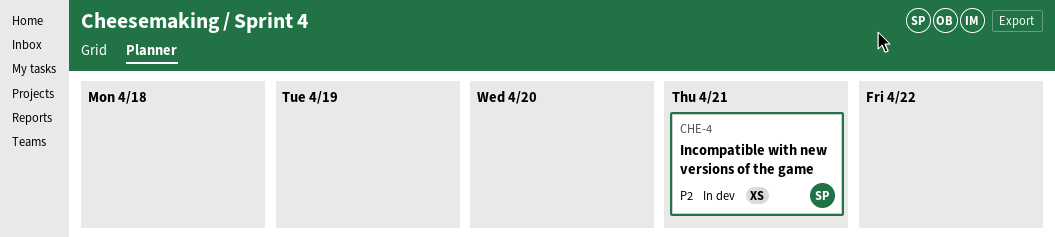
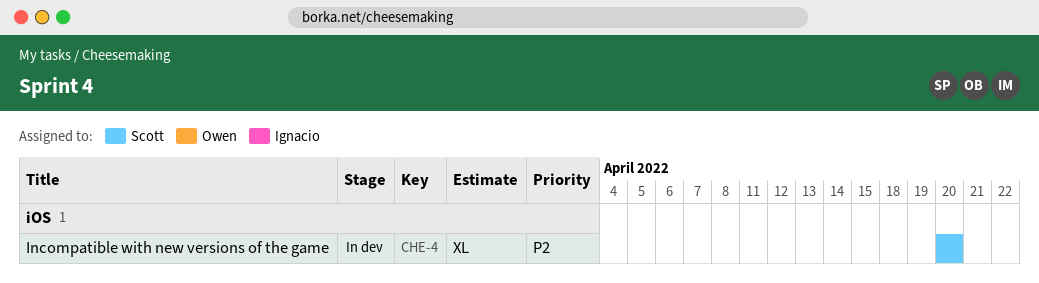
CHE-4, estimate: XS -> XL
CHE-4, due: Apr 21 -> Apr 20

